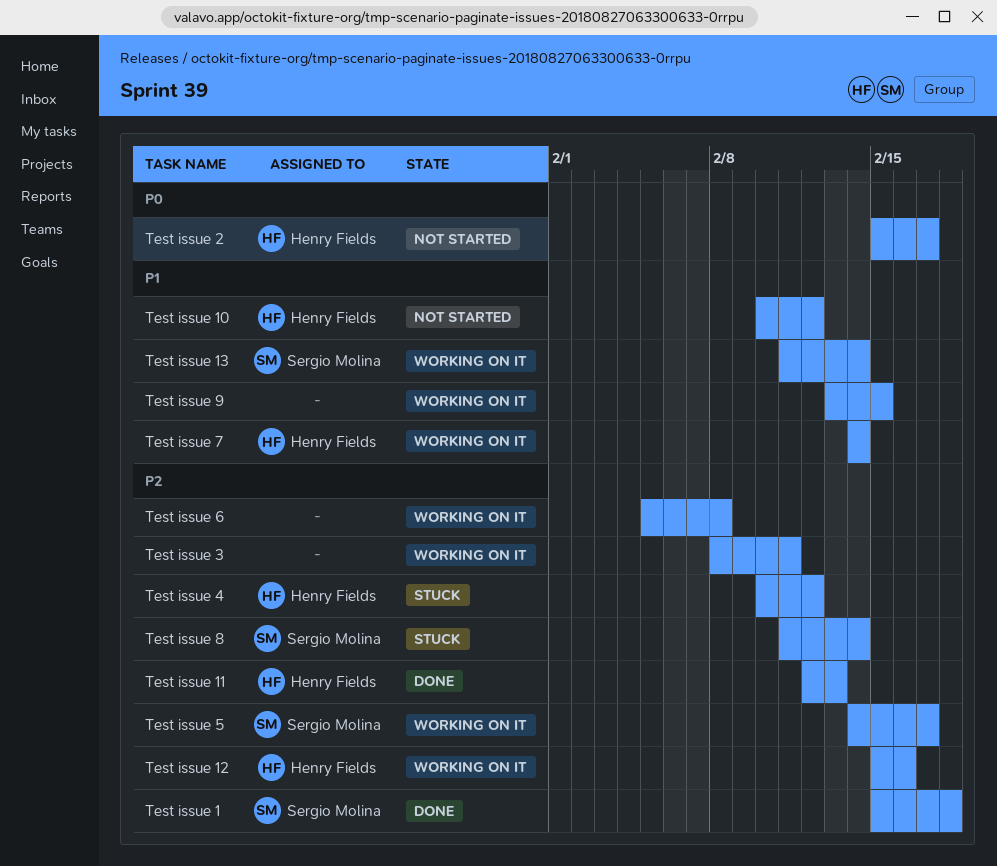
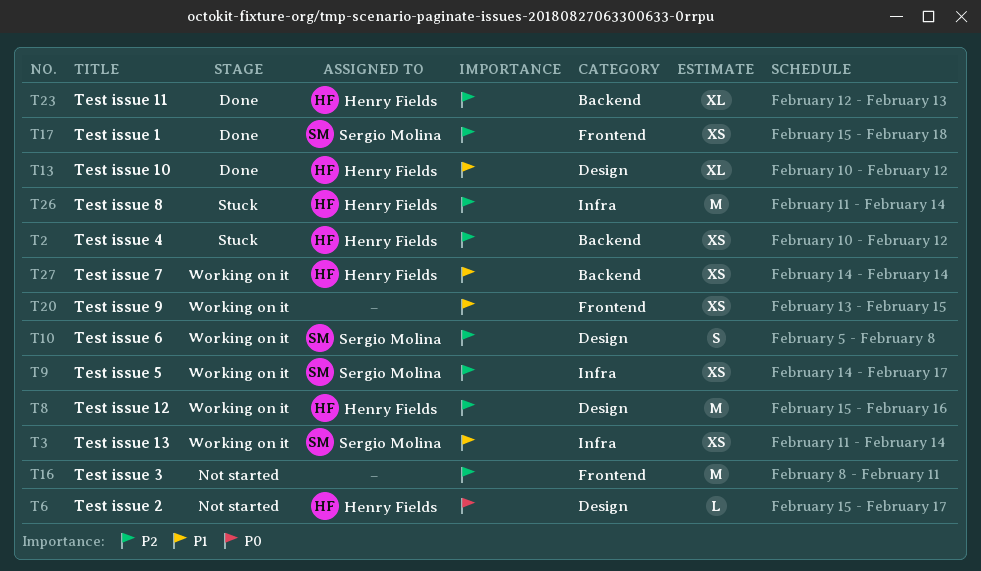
Test issue 10, status: Not started -> Done
Test issue 3, status: Working on it -> Not started
Test issue 6, owner: none -> Sergio Molina
Test issue 8, owner: Sergio Molina -> Henry Fields

